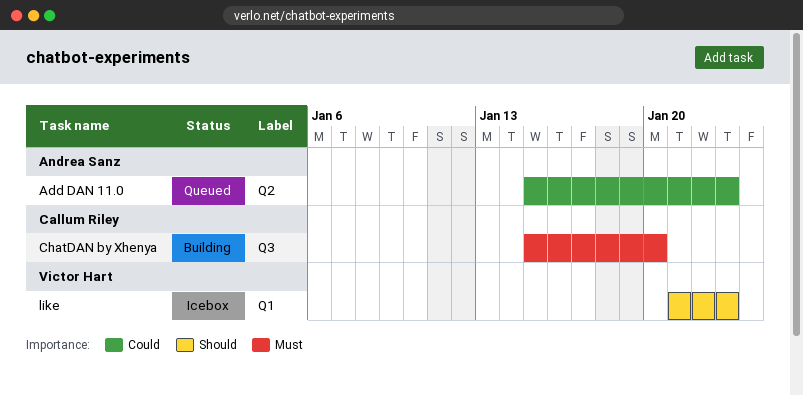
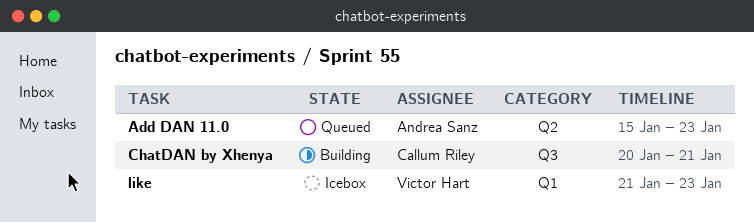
ChatDAN by Xhenya, start: Jan 15 -> Jan 20
ChatDAN by Xhenya, due: Jan 20 -> Jan 21

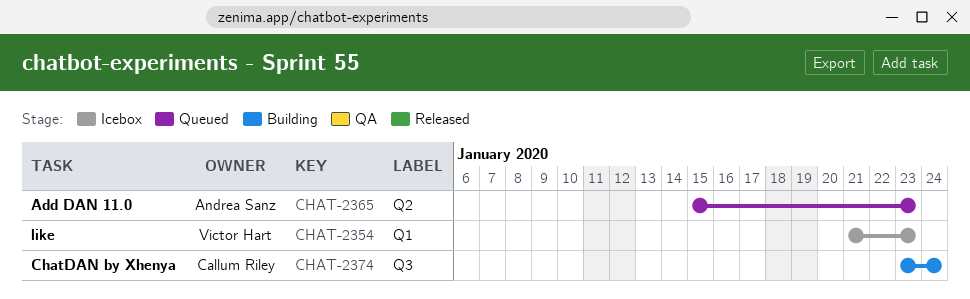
ChatDAN by Xhenya, start: Jan 20 -> Jan 23
ChatDAN by Xhenya, due: Jan 21 -> Jan 24

